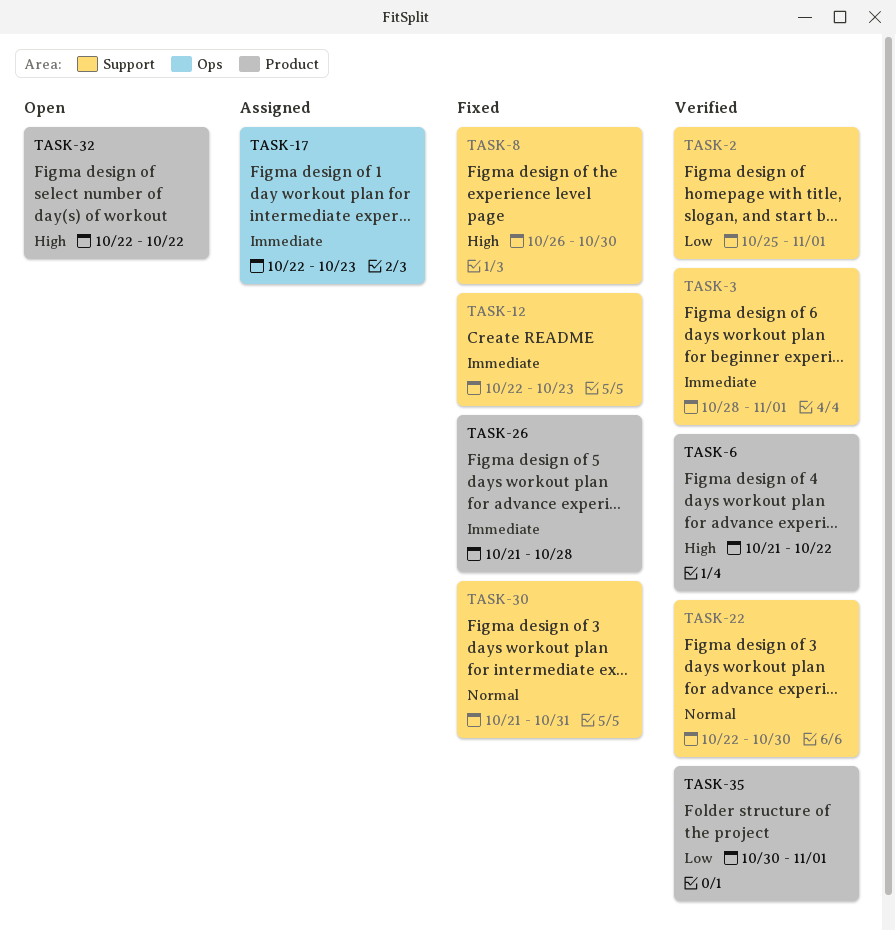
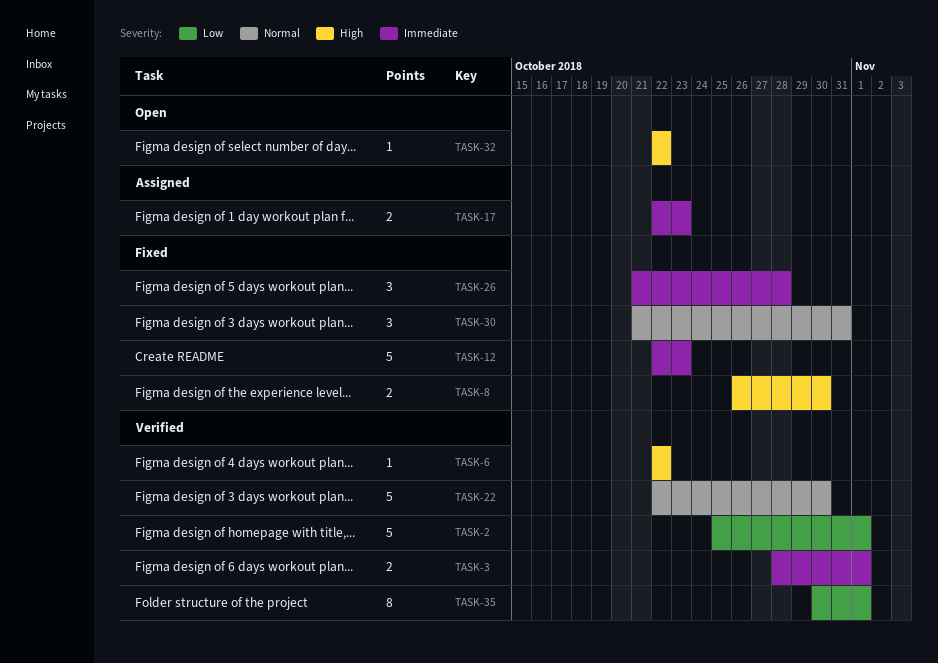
TASK-6, start: Oct 21 -> Oct 22

